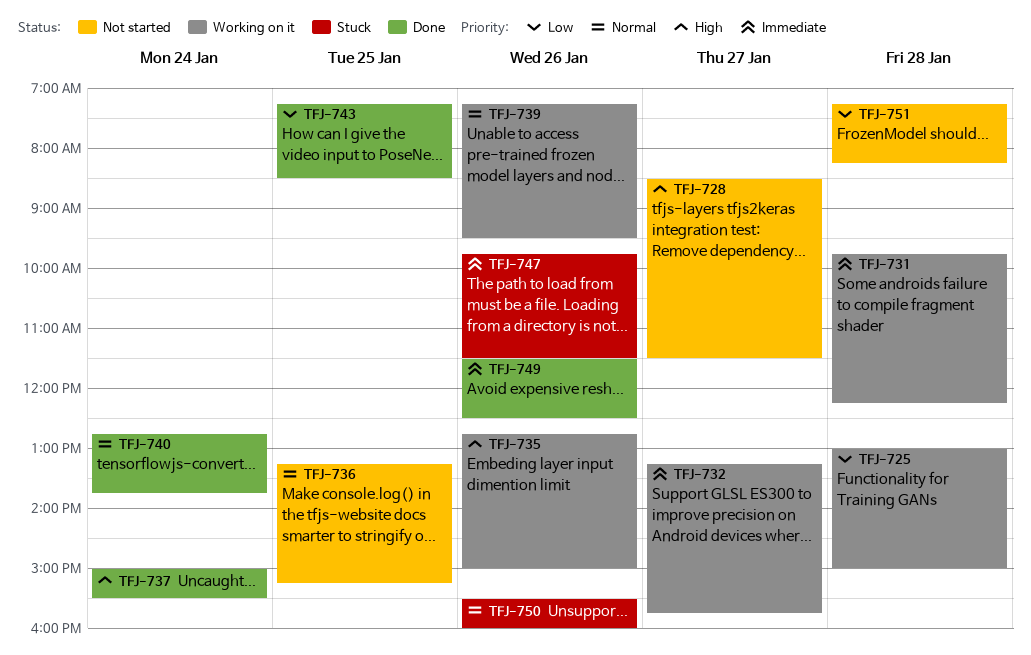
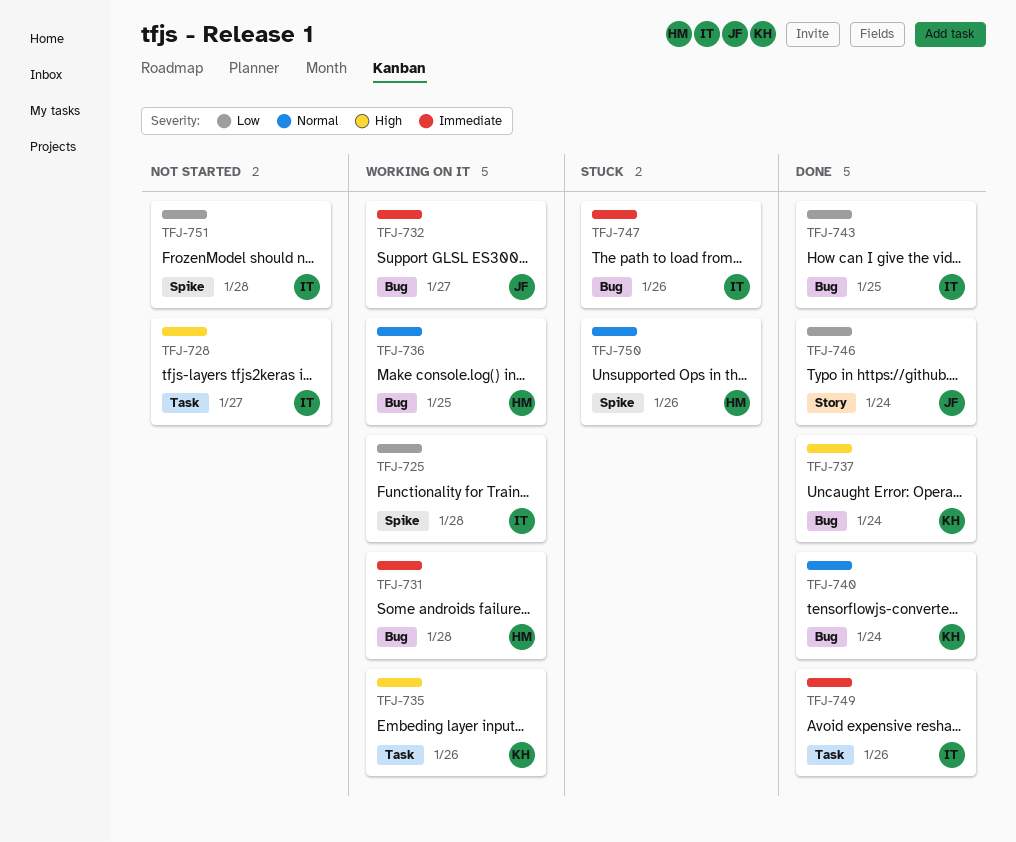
TFJ-736, status: Not started -> Working on it
TFJ-739: present -> none
TFJ-746: none -> present

